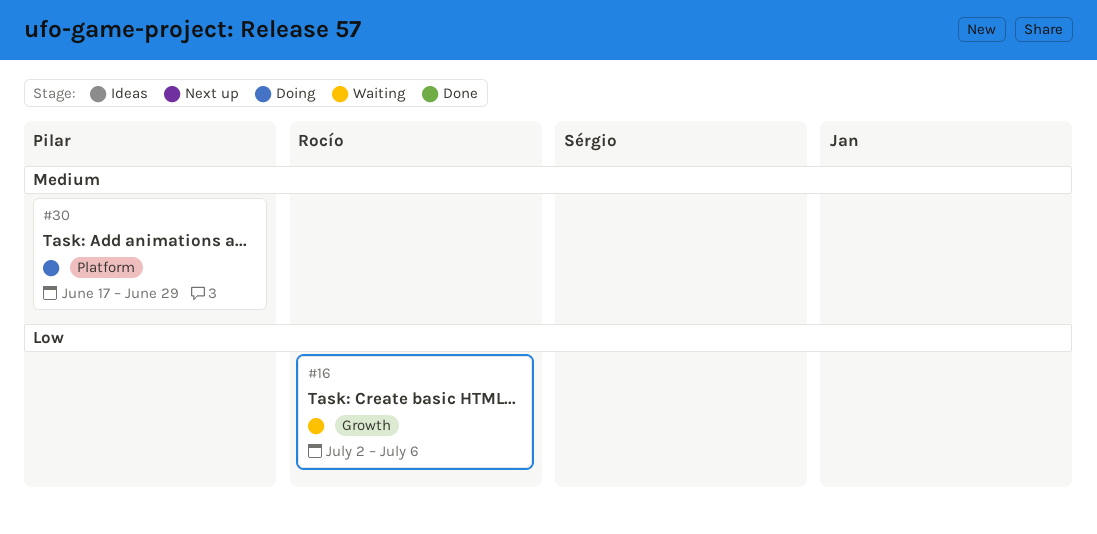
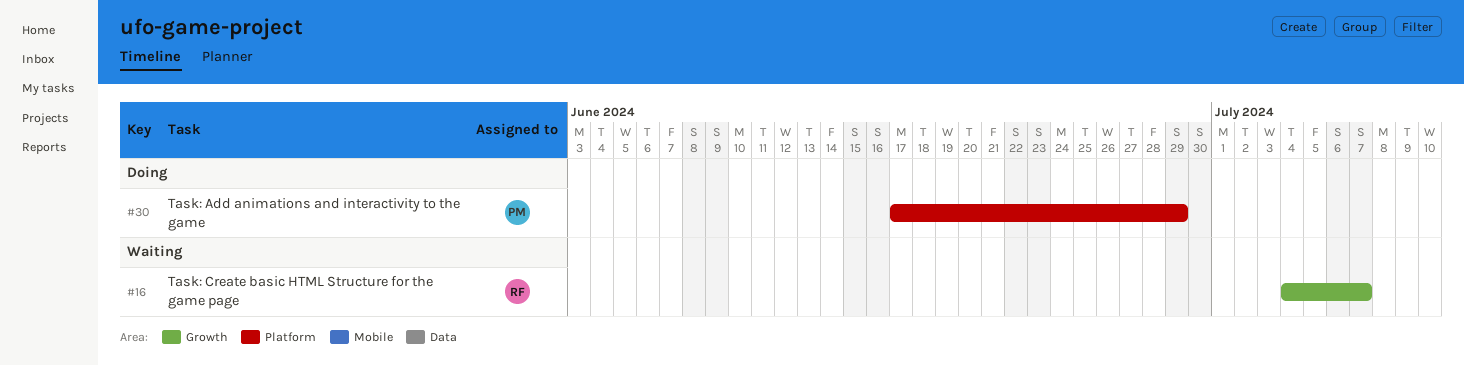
#16, start: Jul 2 -> Jul 4
#16, due: Jul 6 -> Jul 7

